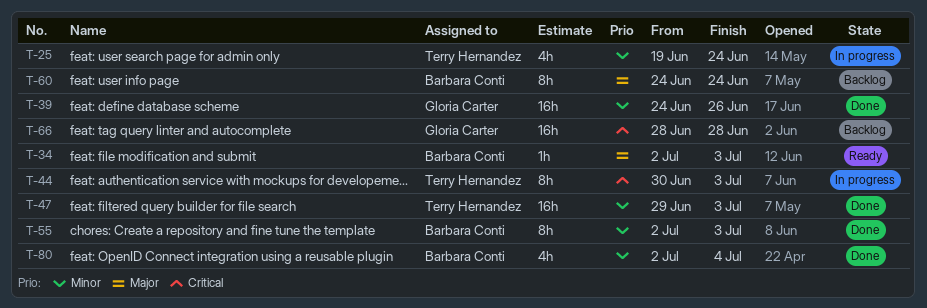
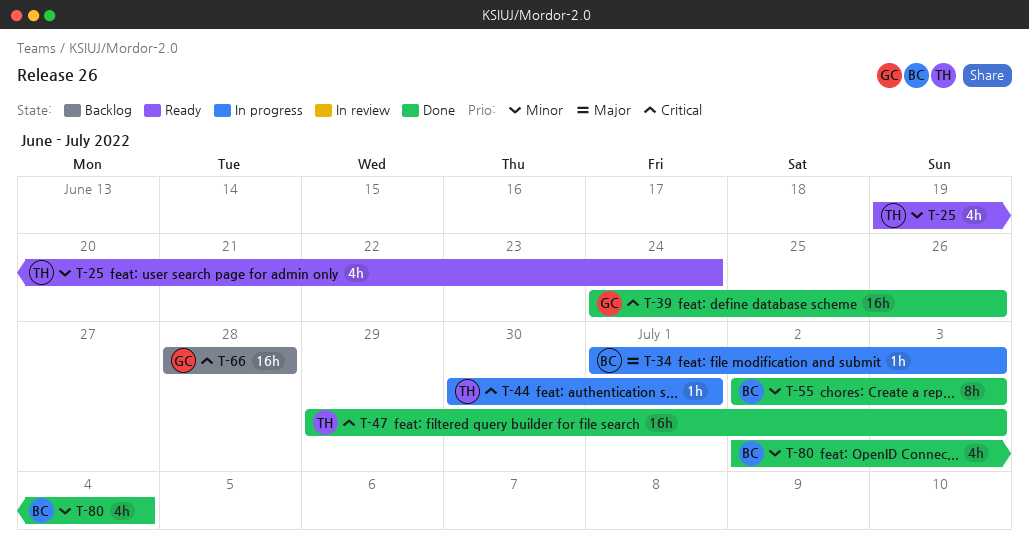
T-25, status: In progress -> Ready
T-34, status: Ready -> In progress
T-34, start: Jul 2 -> Jul 1
T-39, priority: Minor -> Critical
T-44, estimate: 8h -> 1h
T-44, due: Jul 3 -> Jul 1
T-47, priority: Minor -> Critical
T-60: present -> none

